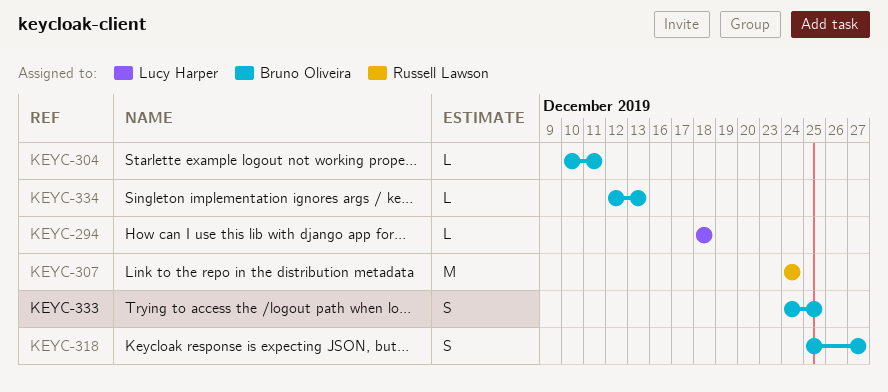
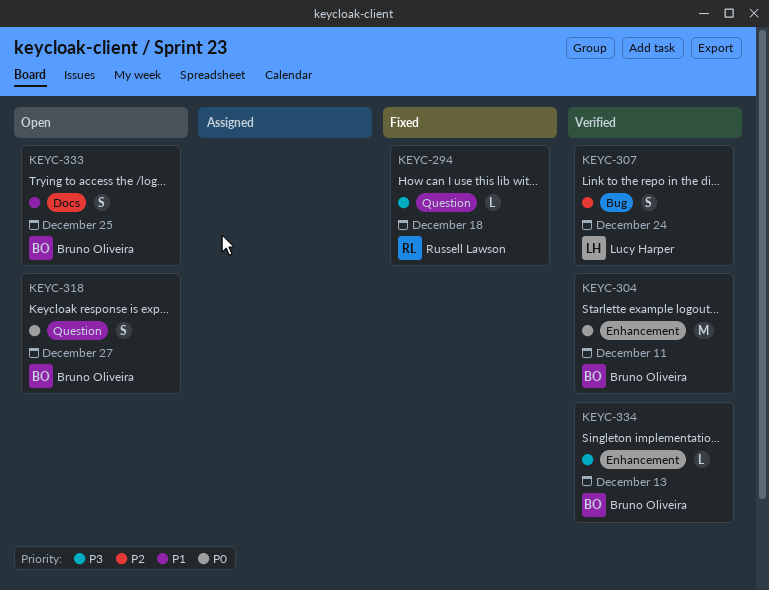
KEYC-294, owner: Lucy Harper -> Russell Lawson
KEYC-304, estimate: L -> M
KEYC-307, owner: Russell Lawson -> Lucy Harper
KEYC-307, estimate: M -> S

